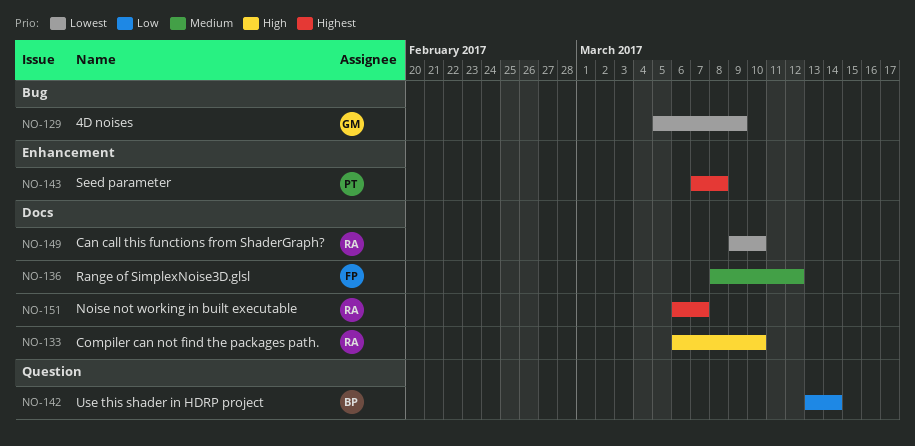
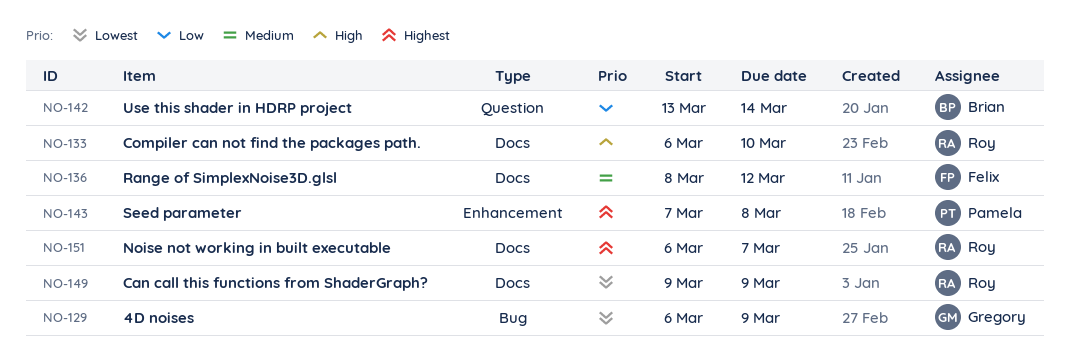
NO-129, start: Mar 5 -> Mar 6
NO-149, due: Mar 10 -> Mar 9

